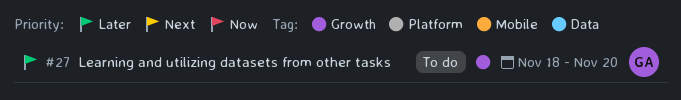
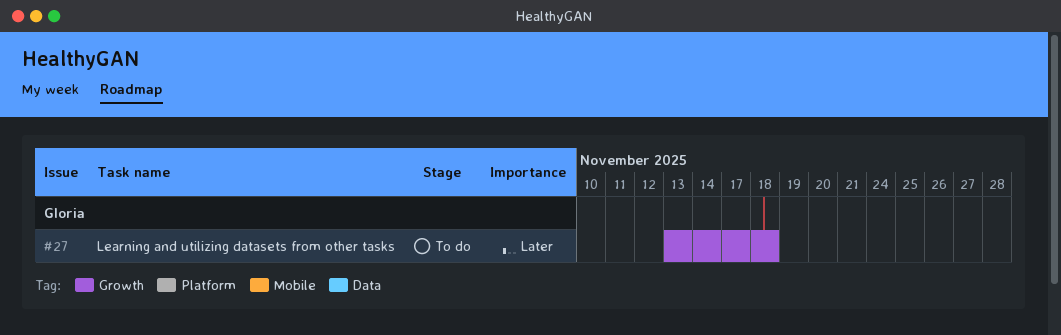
#27, start: Nov 18 -> Nov 13
#27, due: Nov 20 -> Nov 18

